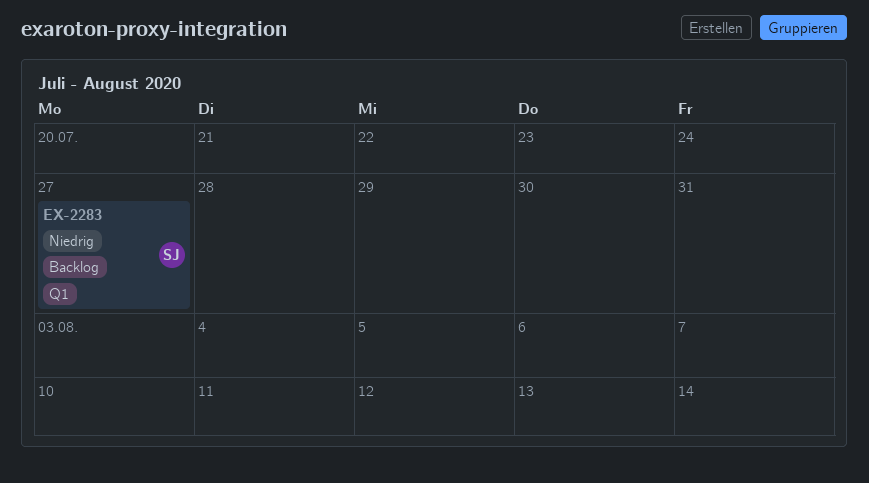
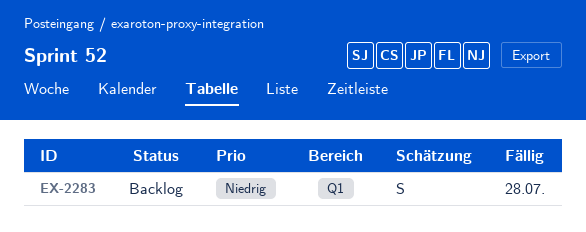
EX-2283, due: Jul 27 -> Jul 28

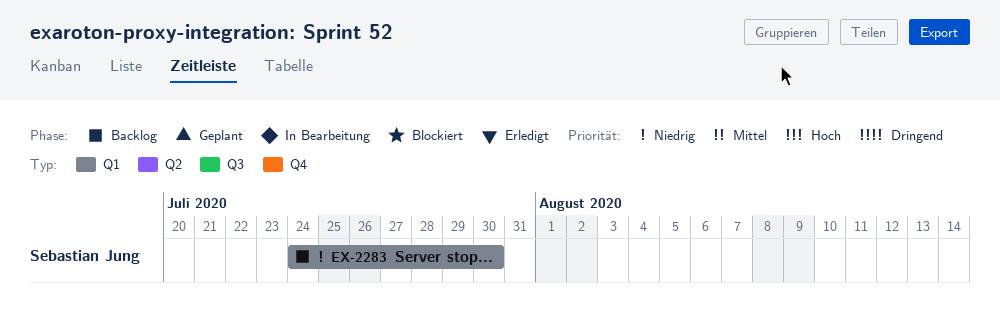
EX-2283, due: Jul 28 -> Jul 30

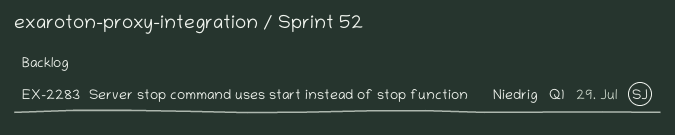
EX-2283, due: Jul 30 -> Jul 29

